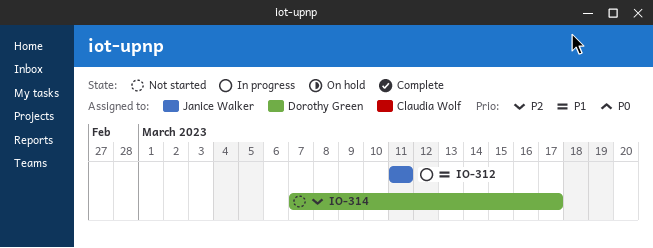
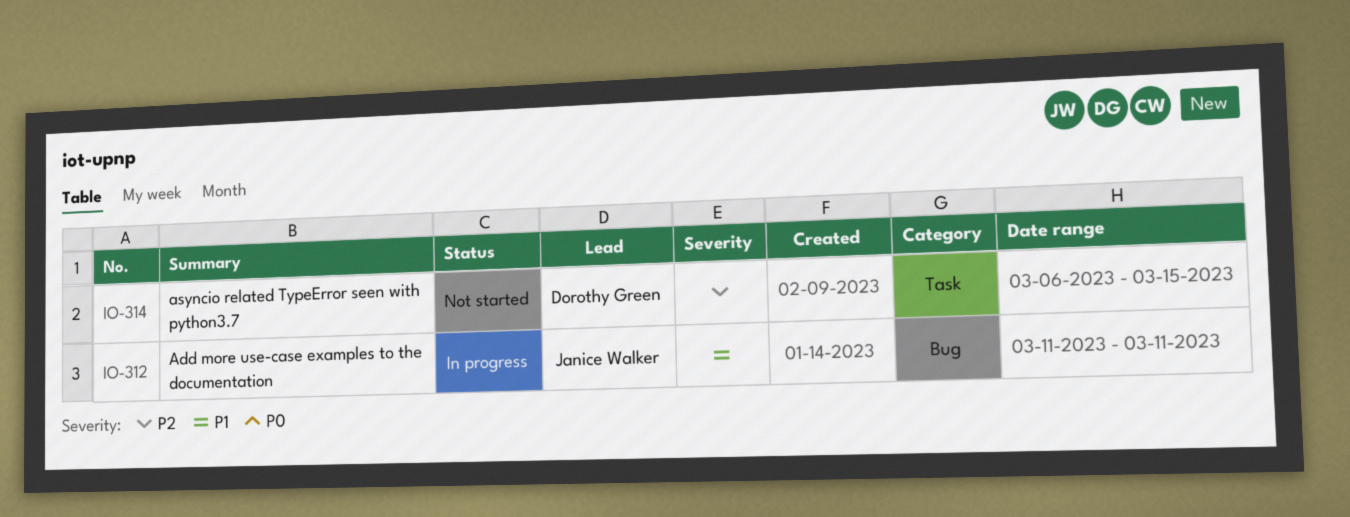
IO-314, start: Mar 7 -> Mar 6
IO-314, due: Mar 17 -> Mar 15

